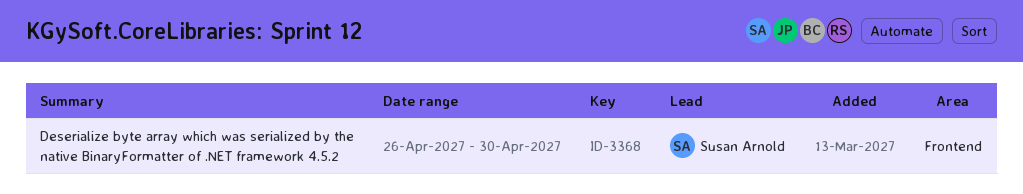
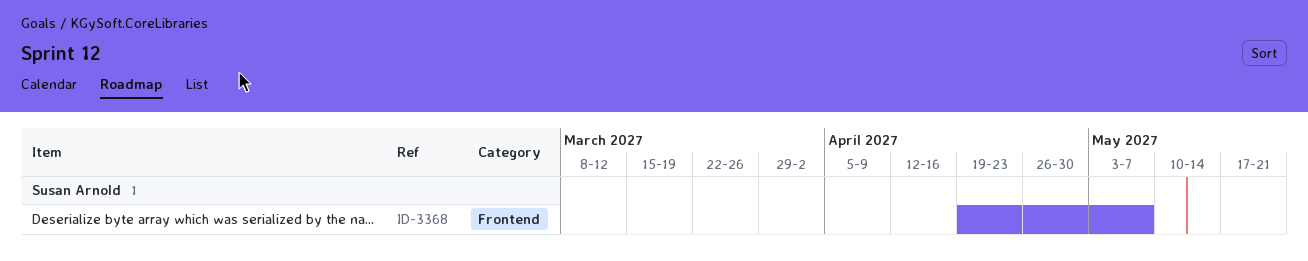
ID-3368, start: Apr 26 -> Apr 19
ID-3368, due: Apr 30 -> May 7

